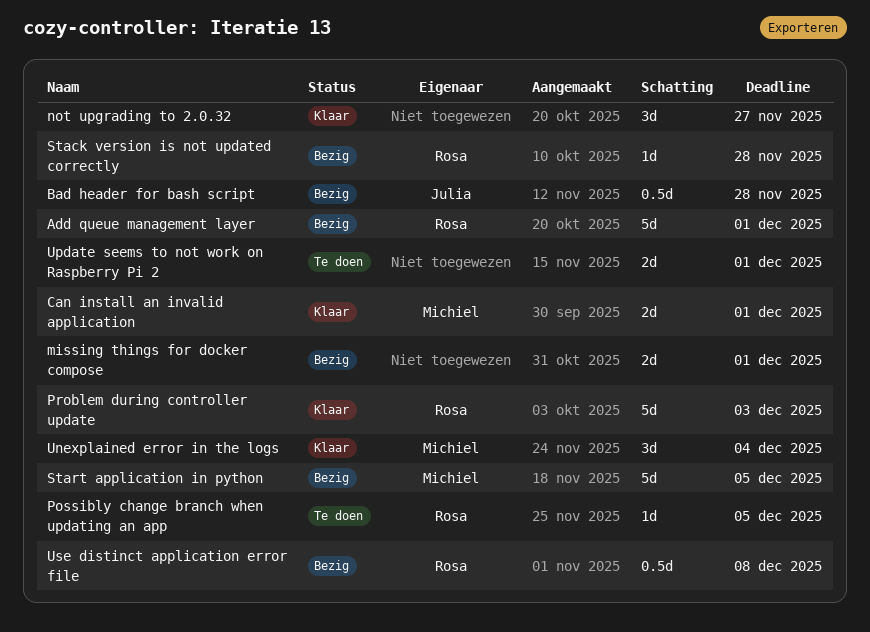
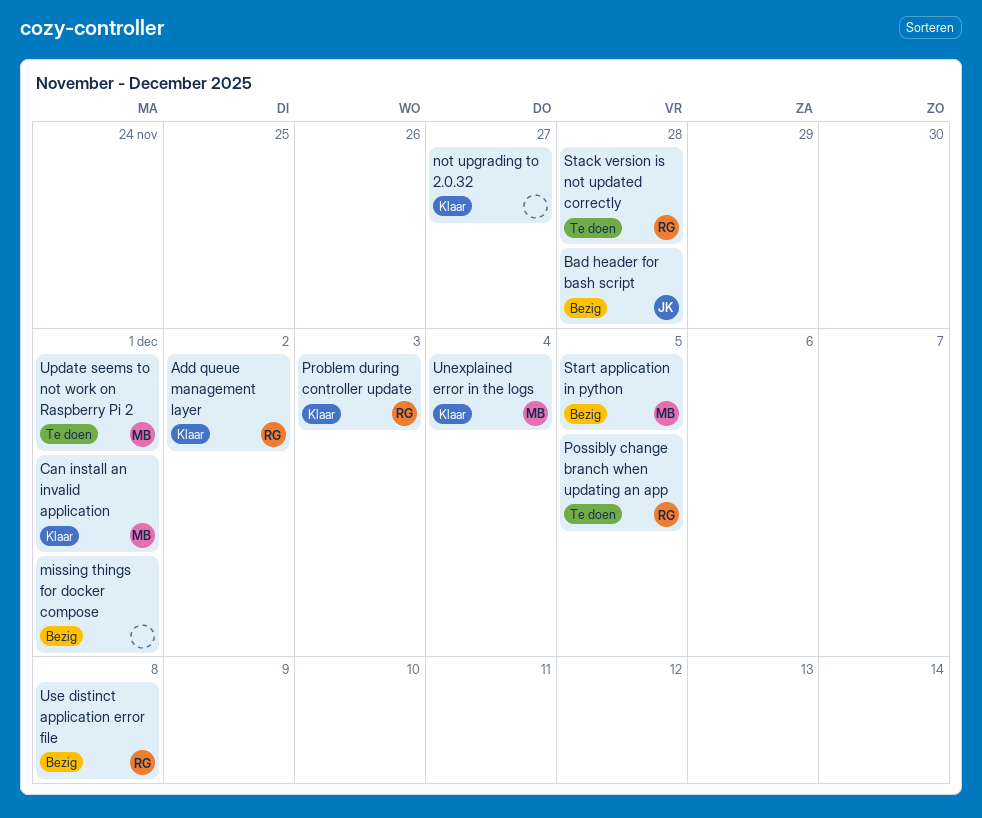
Add queue management layer, status: Bezig -> Klaar
Add queue management layer, due: Dec 1 -> Dec 2
Stack version is not updated correctly, status: Bezig -> Te doen
Update seems to not work on Raspberry Pi 2, owner: none -> Michiel

